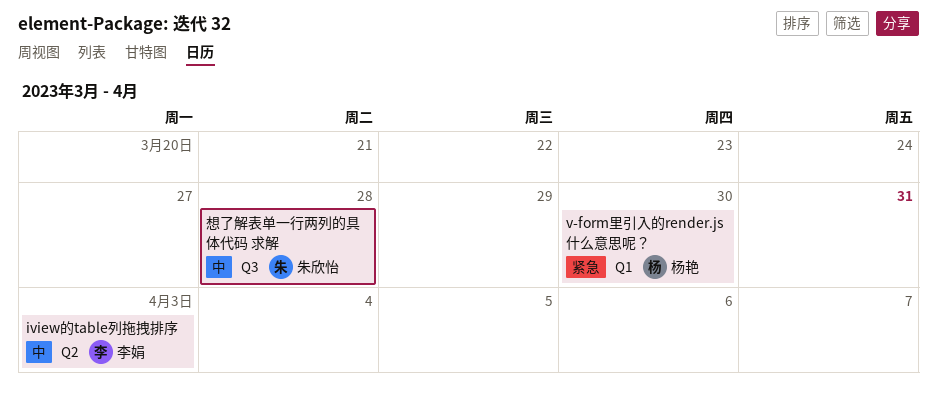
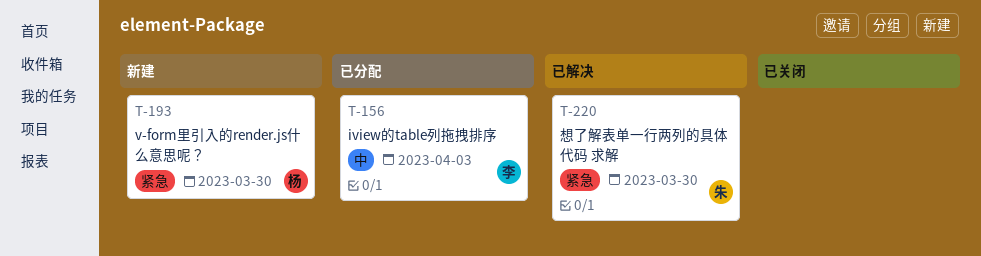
想了解表单一行两列的具体代码 求解, priority: 中 -> 紧急
想了解表单一行两列的具体代码 求解, due: Mar 28 -> Mar 30

